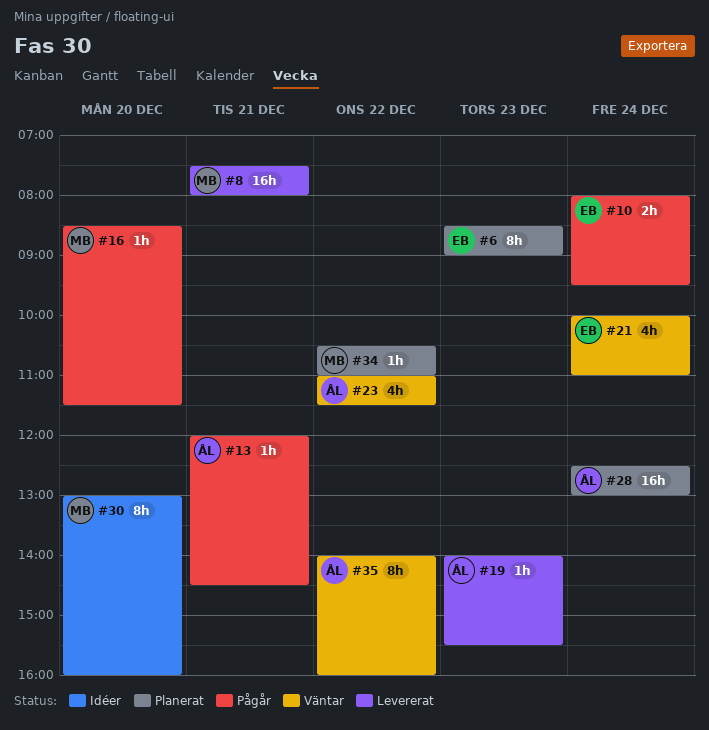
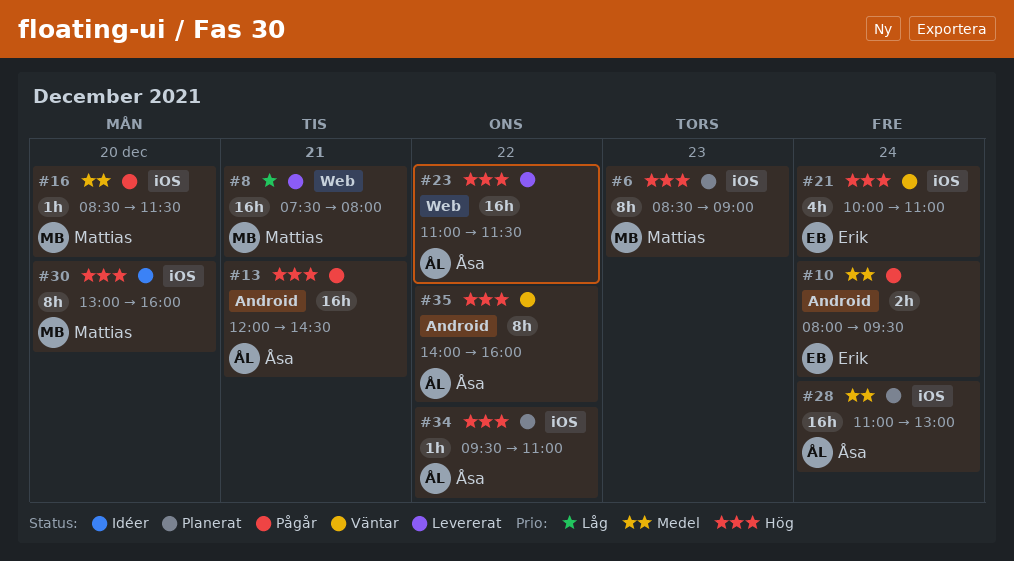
#6, owner: Erik -> Mattias
#13, estimate: 1h -> 16h
#19: present -> none
#23, status: Väntar -> Levererat
#23, estimate: 4h -> 16h
#28, begins: 12:30 -> 11:00
#34, owner: Mattias -> Åsa
#34, begins: 10:30 -> 09:30

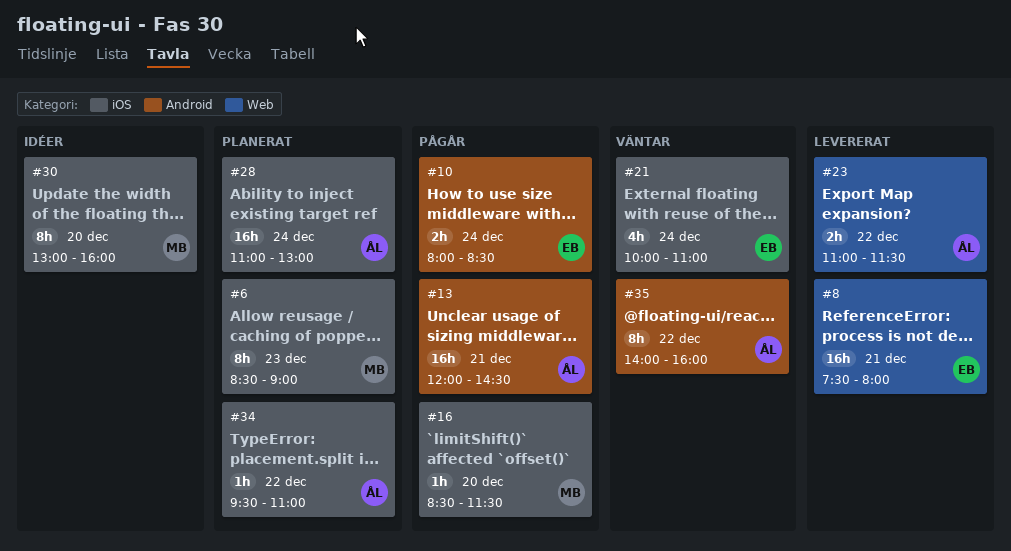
#8, owner: Mattias -> Erik
#10, ends: 09:30 -> 08:30
#23, estimate: 16h -> 2h

